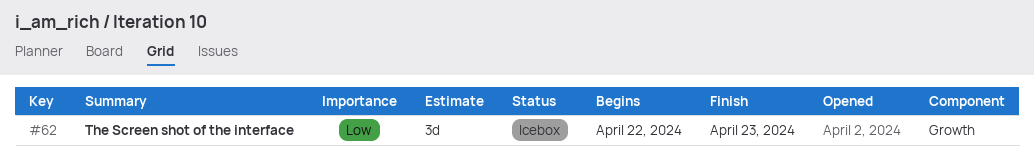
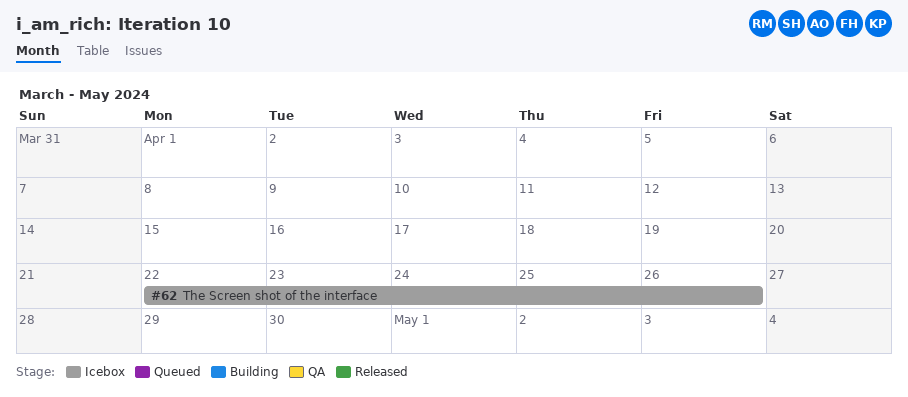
#62, due: Apr 23 -> Apr 26

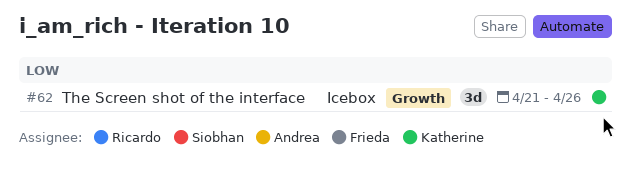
#62, start: Apr 22 -> Apr 21

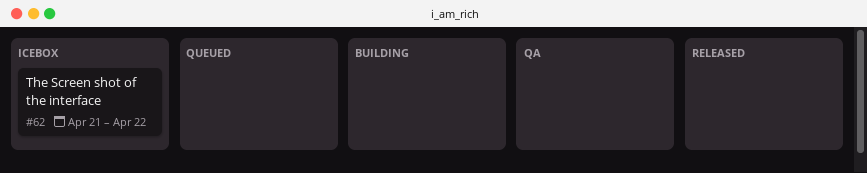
#62, due: Apr 26 -> Apr 22

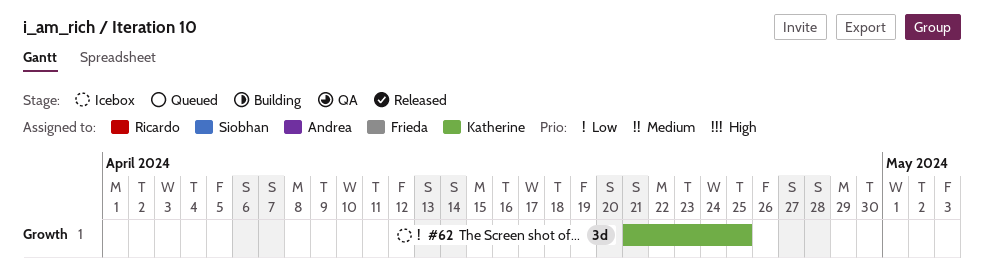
#62, due: Apr 22 -> Apr 25

